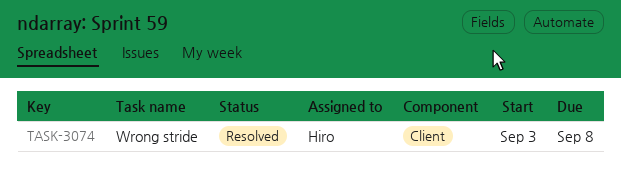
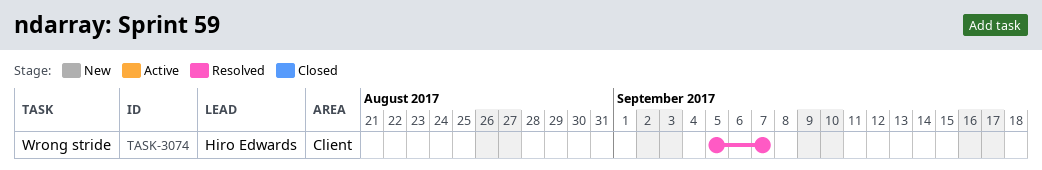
TASK-3074, start: Sep 3 -> Sep 5
TASK-3074, due: Sep 8 -> Sep 7

